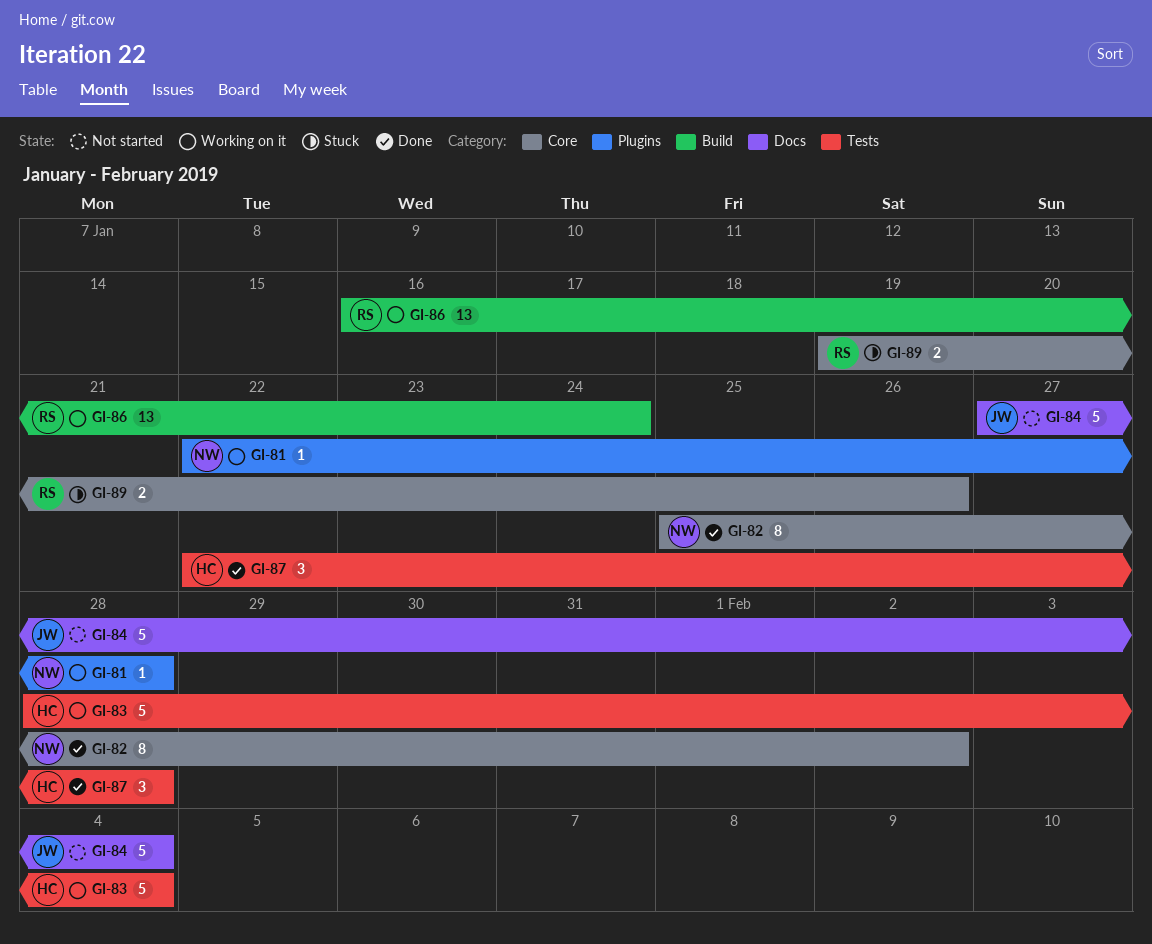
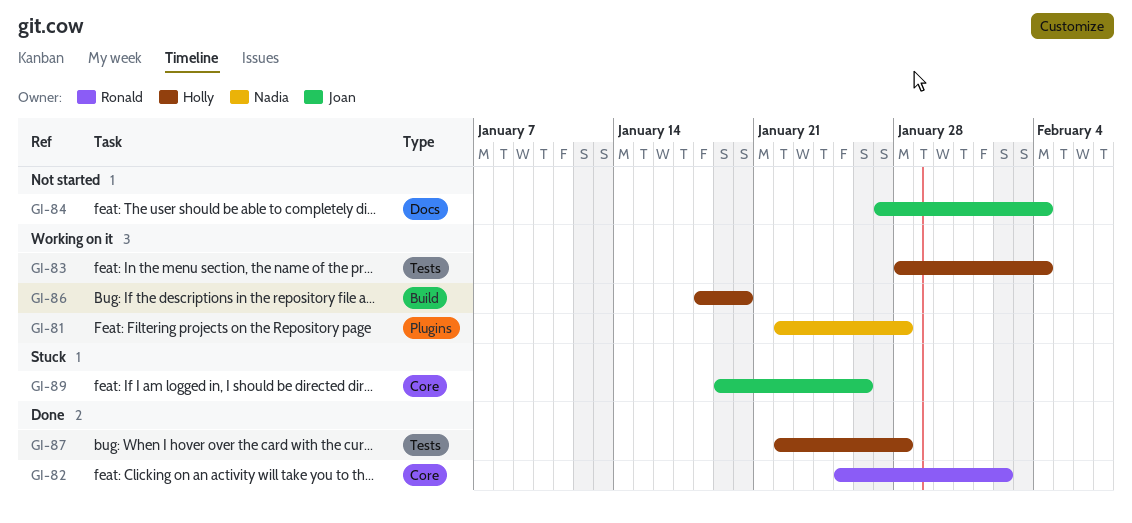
GI-82, owner: Nadia -> Ronald
GI-86, owner: Ronald -> Holly
GI-86, start: Jan 16 -> Jan 18
GI-86, due: Jan 24 -> Jan 20
GI-89, owner: Ronald -> Joan

